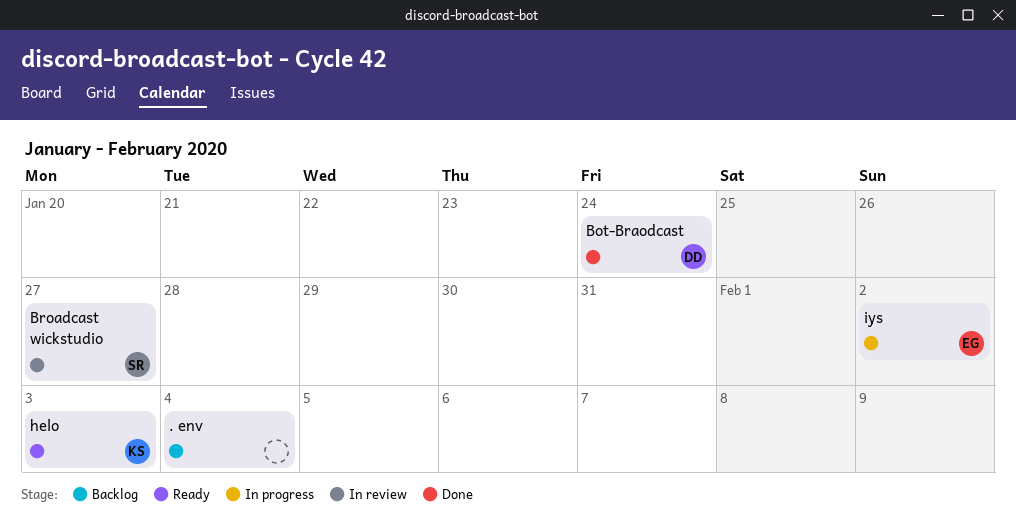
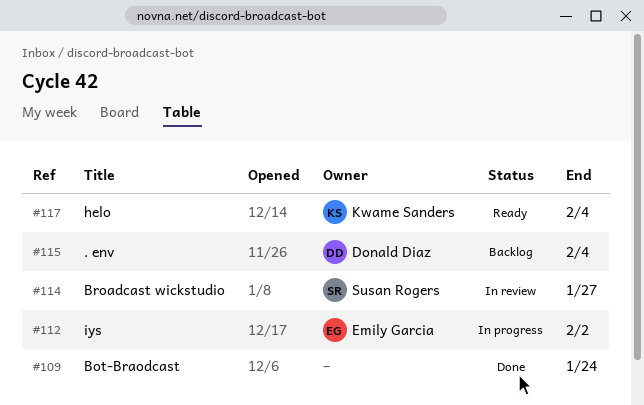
. env, owner: none -> Donald Diaz
Bot-Braodcast, owner: Donald Diaz -> none
helo, due: Feb 3 -> Feb 4

